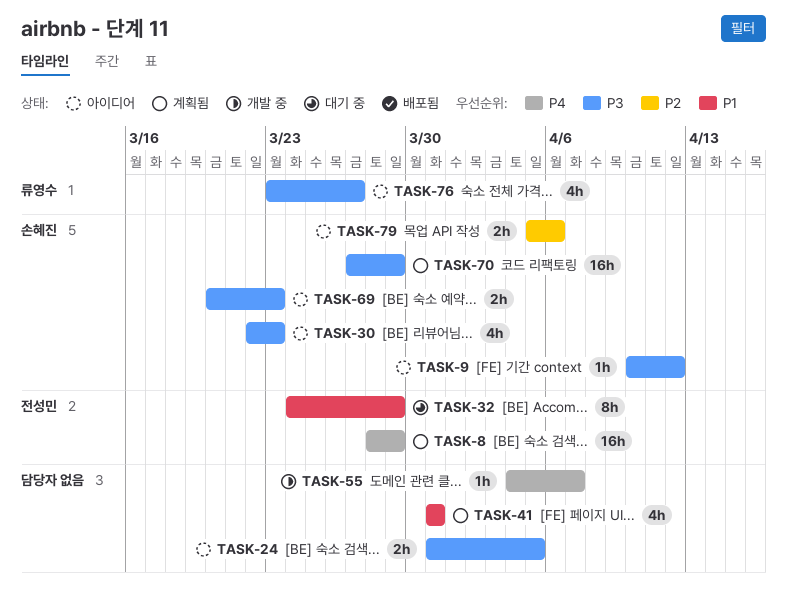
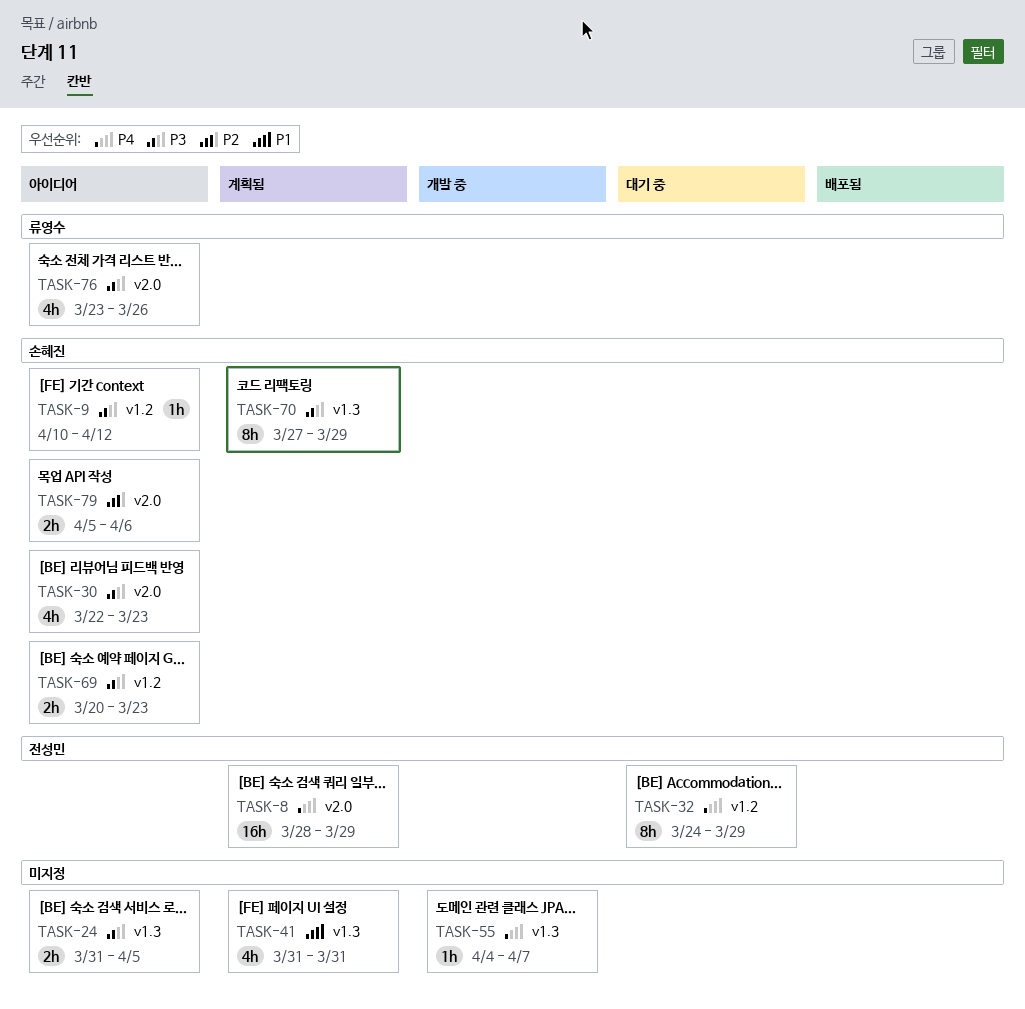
TASK-32, priority: P1 -> P4
TASK-70, estimate: 16h -> 8h
TASK-76, due: Mar 27 -> Mar 26

